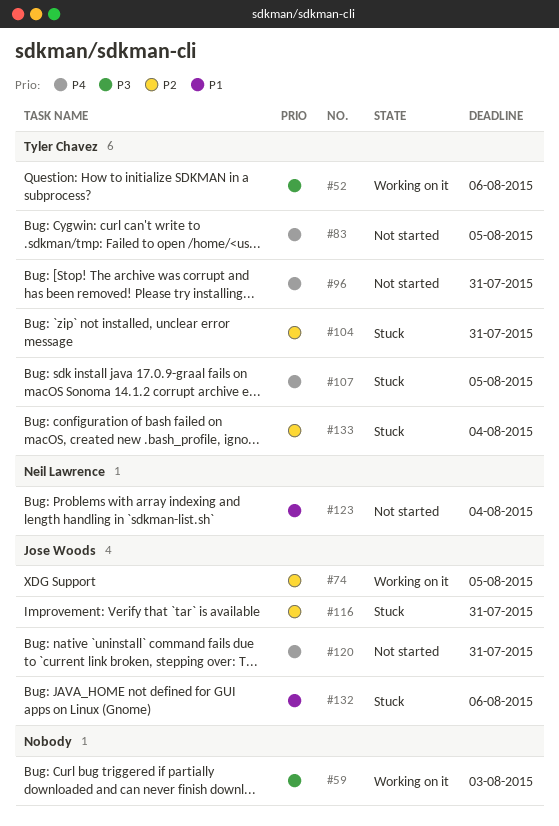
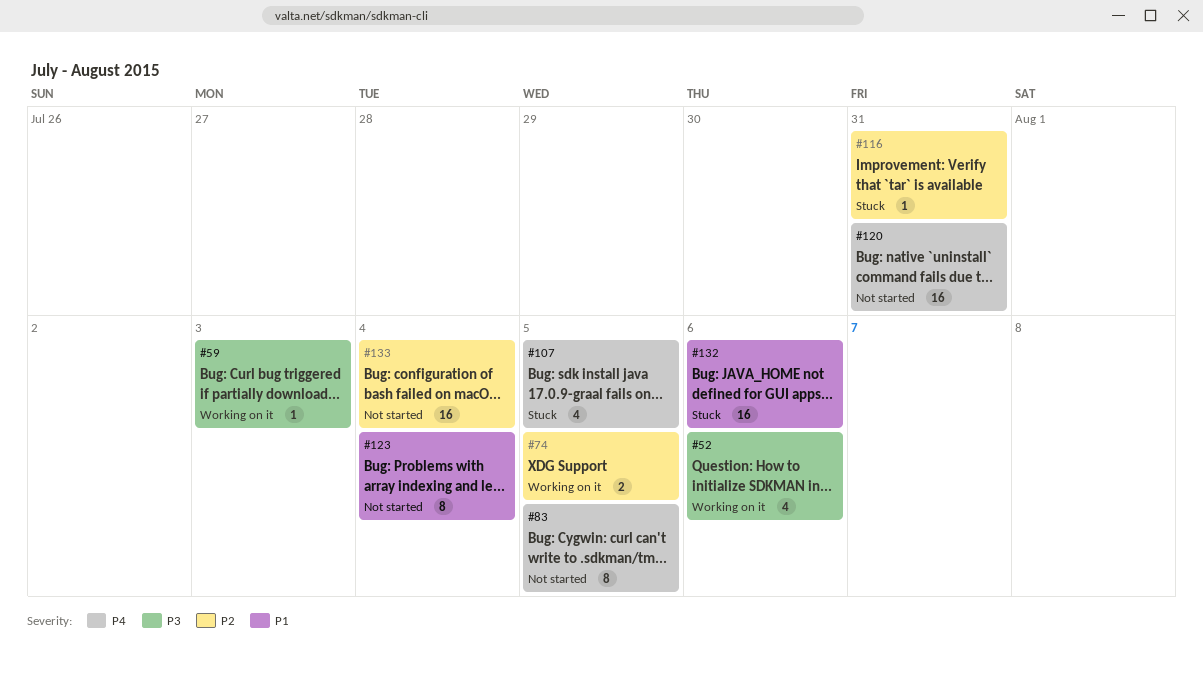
#96: present -> none
#104: present -> none
#133, status: Stuck -> Not started

